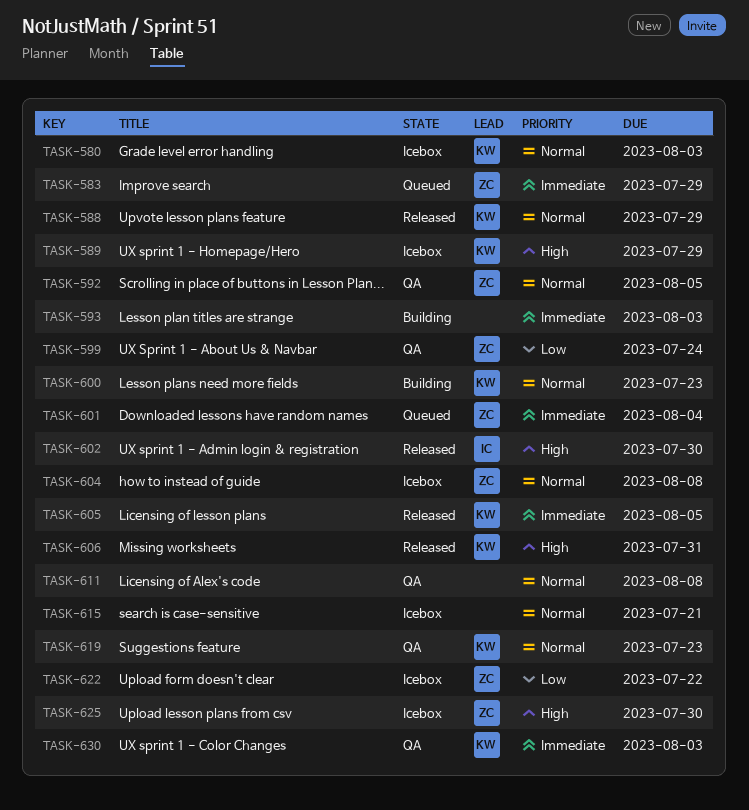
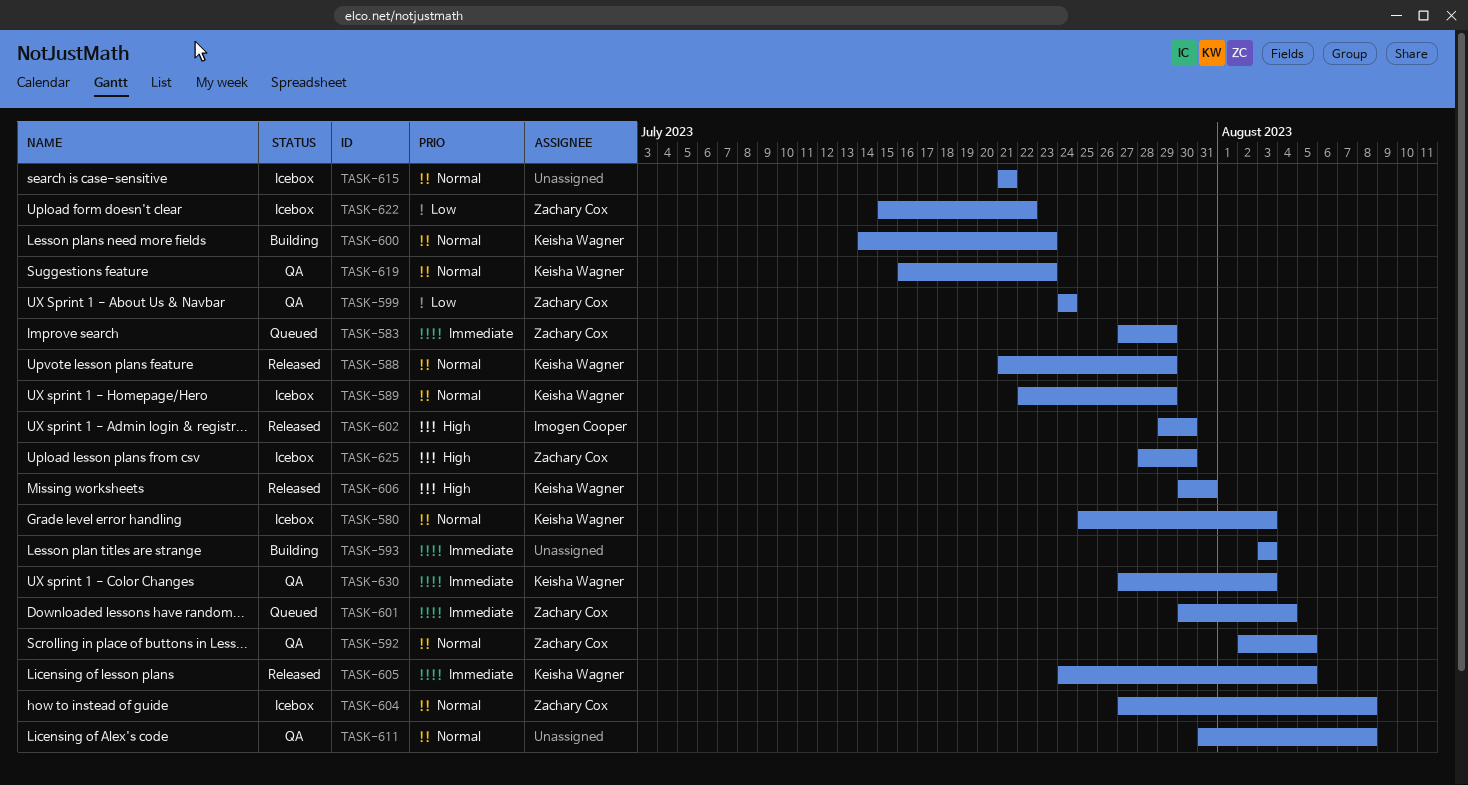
TASK-589, priority: High -> Normal

